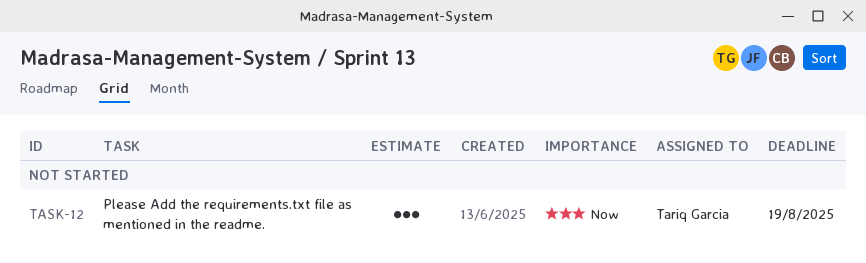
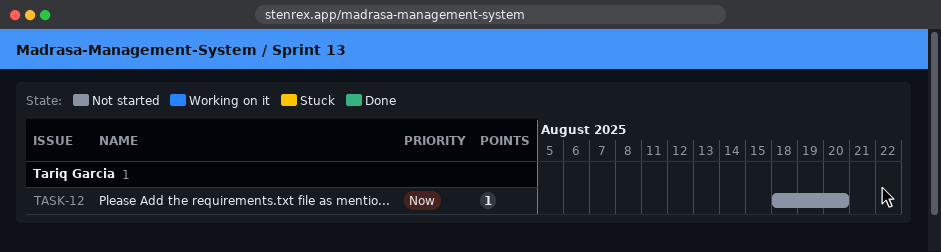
TASK-12, estimate: 3 -> 1
TASK-12, due: Aug 19 -> Aug 20

